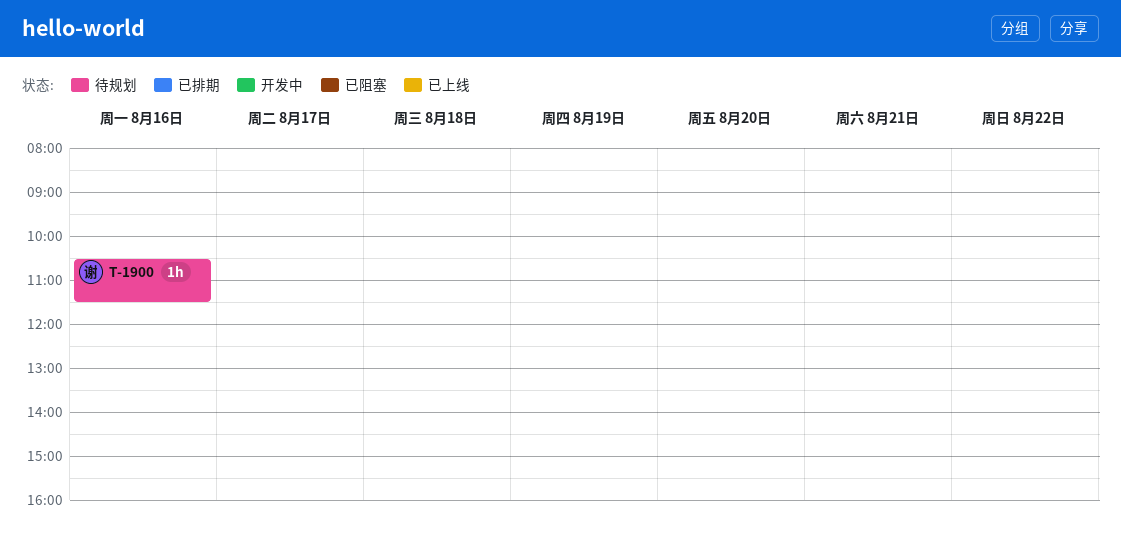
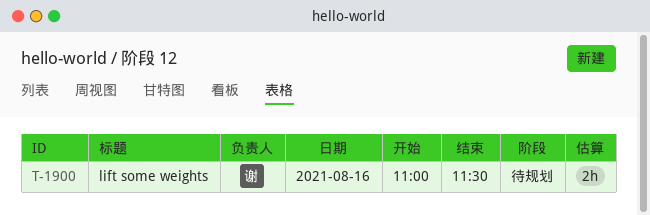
T-1900, estimate: 1h -> 2h
T-1900, begins: 10:30 -> 11:00

